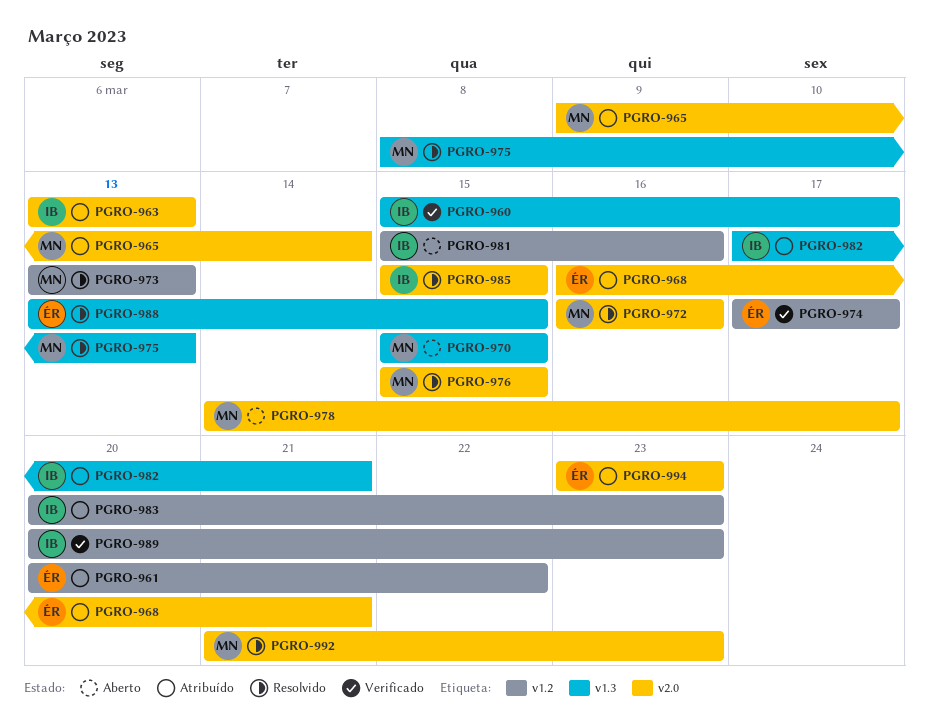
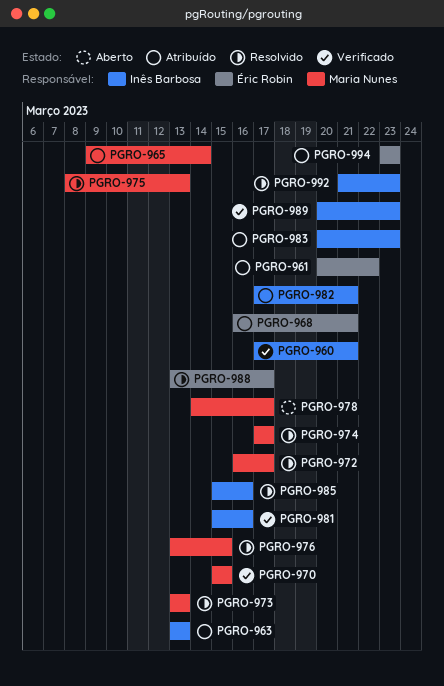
PGRO-960, start: Mar 15 -> Mar 17
PGRO-960, due: Mar 17 -> Mar 21
PGRO-970, status: Aberto -> Verificado
PGRO-972, due: Mar 16 -> Mar 17
PGRO-974, status: Verificado -> Resolvido
PGRO-974, owner: Éric Robin -> Maria Nunes
PGRO-976, start: Mar 15 -> Mar 13
PGRO-981, status: Aberto -> Verificado
PGRO-985, due: Mar 15 -> Mar 16
PGRO-988, due: Mar 15 -> Mar 17
PGRO-992, owner: Maria Nunes -> Inês Barbosa

